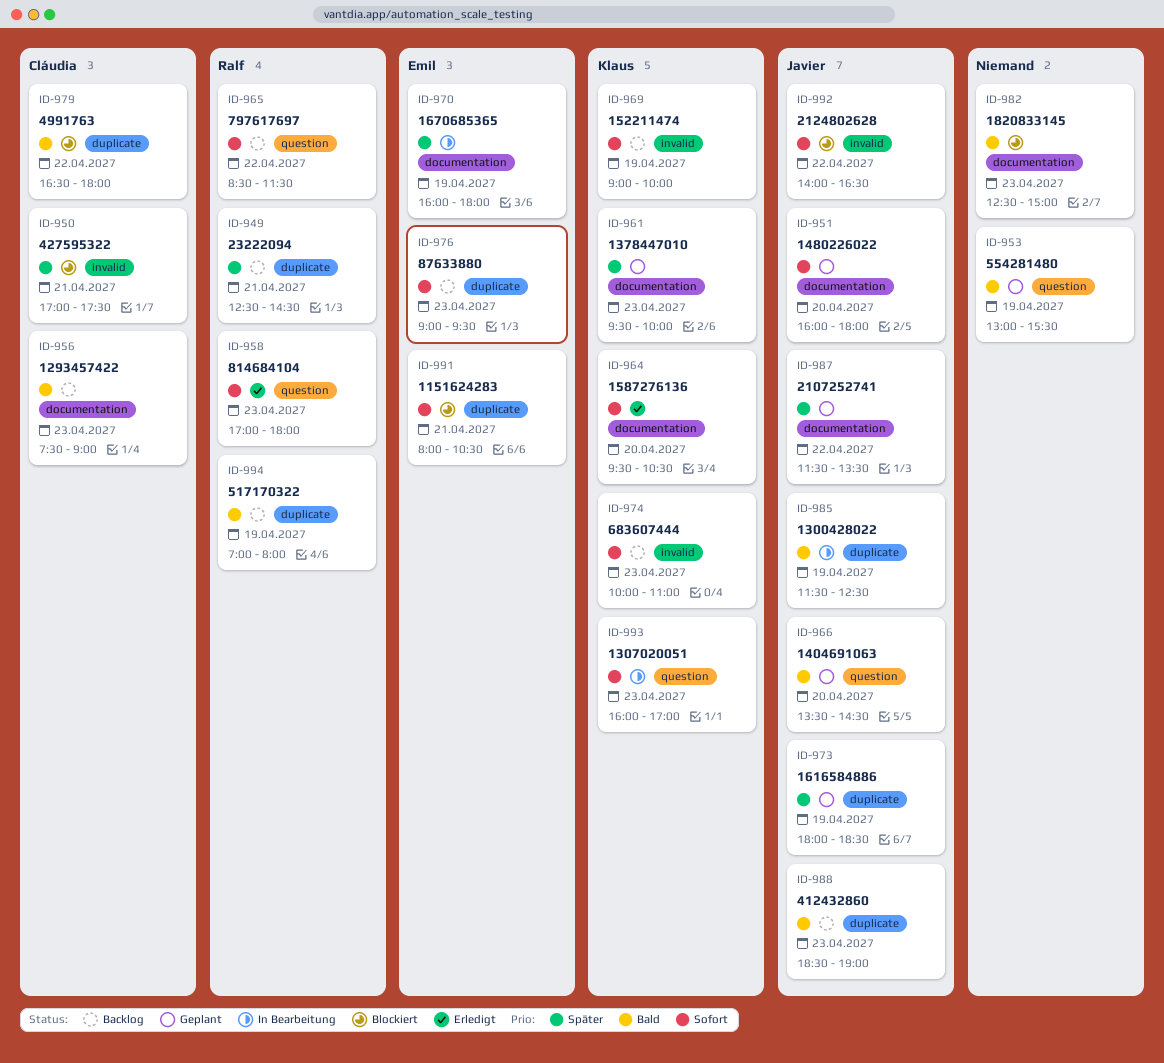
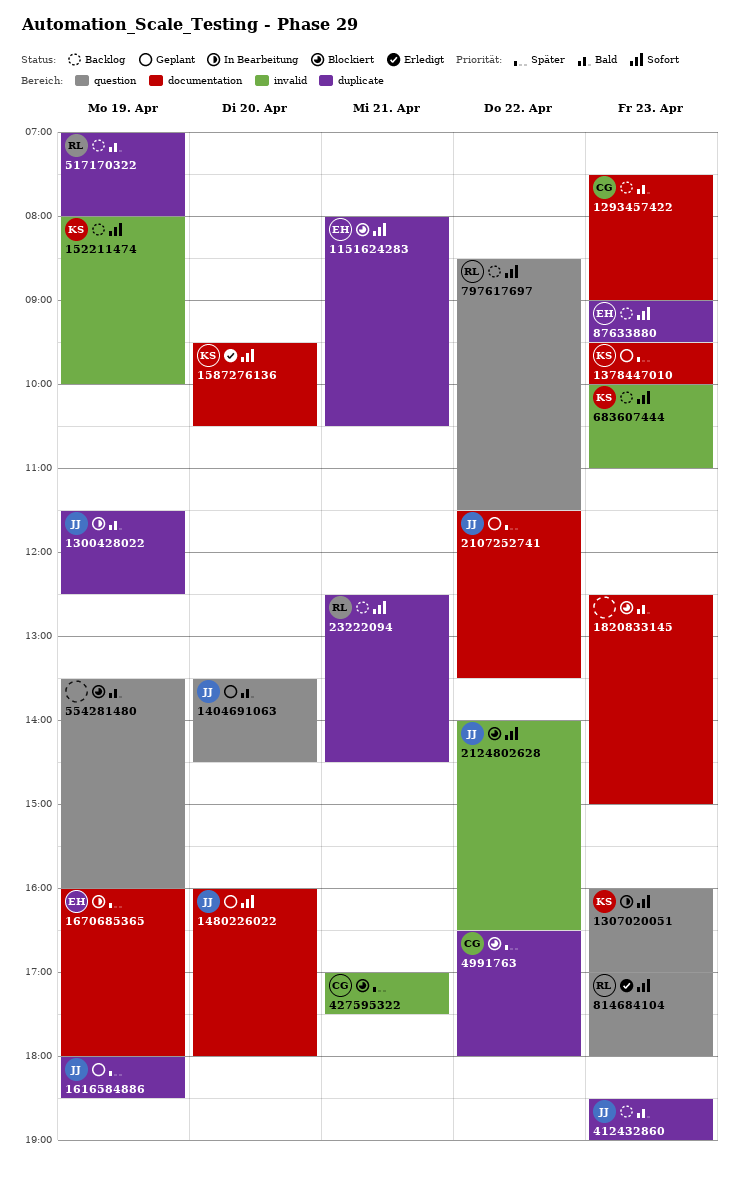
152211474, begins: 09:00 -> 08:00
23222094, priority: Später -> Sofort
4991763, priority: Bald -> Später
554281480, status: Geplant -> Blockiert
554281480, begins: 13:00 -> 13:30
554281480, ends: 15:30 -> 16:00

